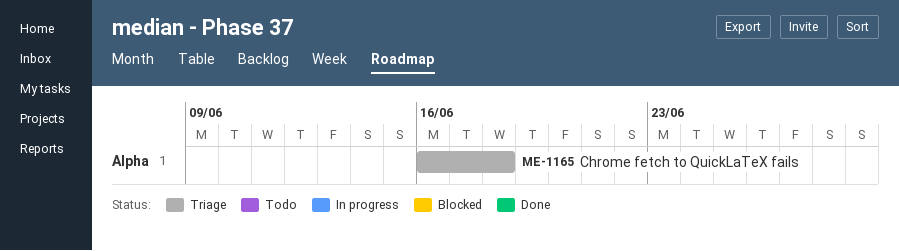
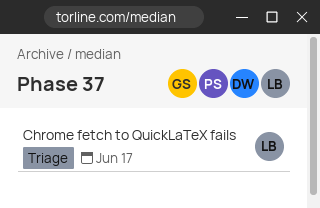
Chrome fetch to QuickLaTeX fails, due: Jun 18 -> Jun 17

